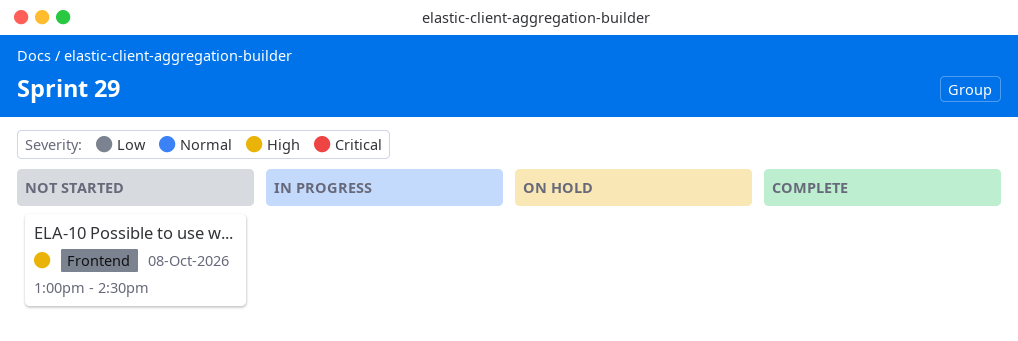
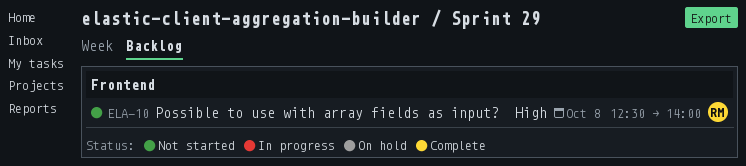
ELA-10, begins: 13:00 -> 12:30
ELA-10, ends: 14:30 -> 14:00

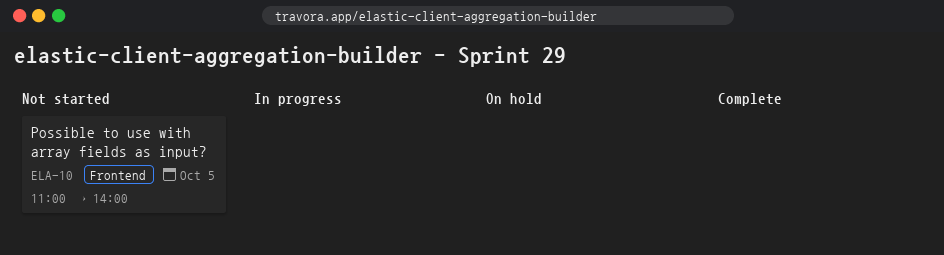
ELA-10, day: Oct 8 -> Oct 5
ELA-10, begins: 12:30 -> 11:00

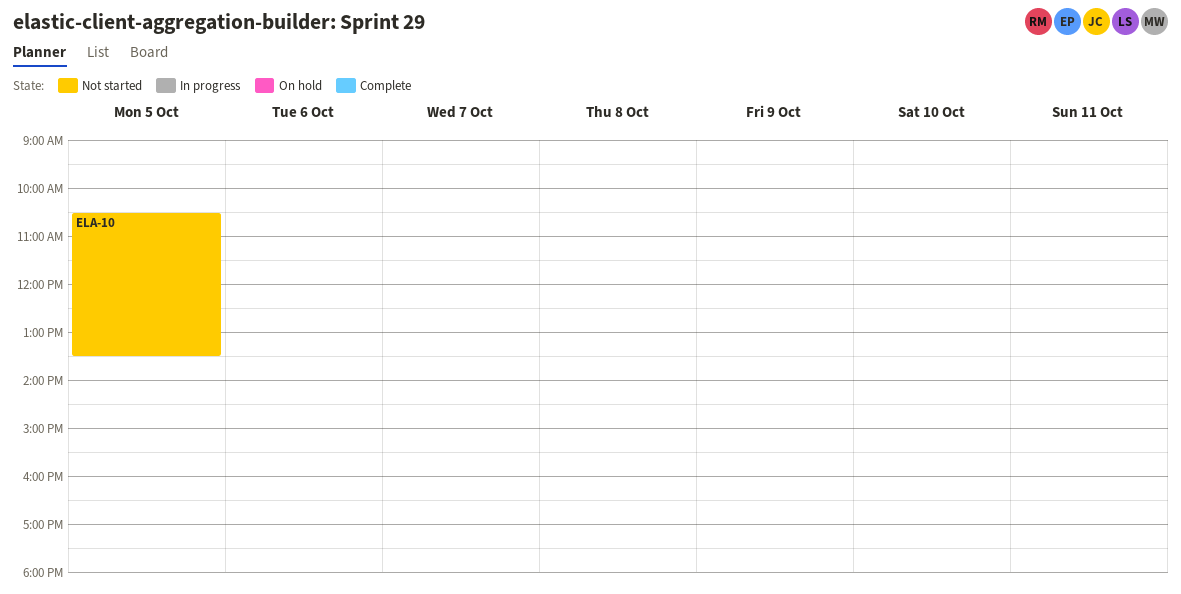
ELA-10, begins: 11:00 -> 10:30
ELA-10, ends: 14:00 -> 13:30

